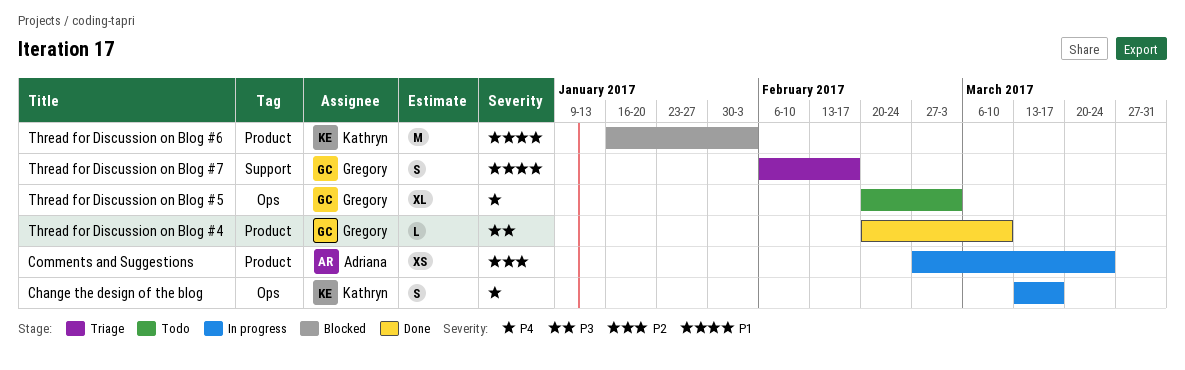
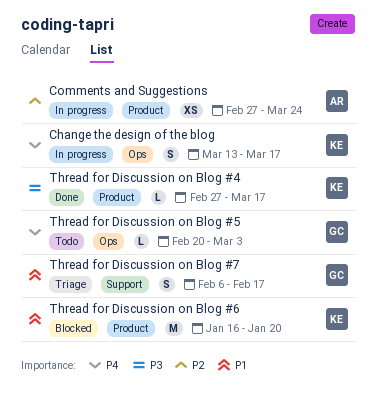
Thread for Discussion on Blog #4, owner: Gregory -> Kathryn
Thread for Discussion on Blog #4, start: Feb 20 -> Feb 27
Thread for Discussion on Blog #4, due: Mar 10 -> Mar 17
Thread for Discussion on Blog #5, estimate: XL -> L
Thread for Discussion on Blog #6, due: Feb 3 -> Jan 20

